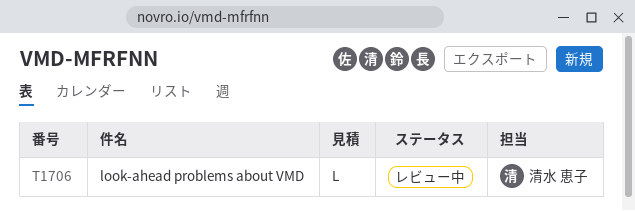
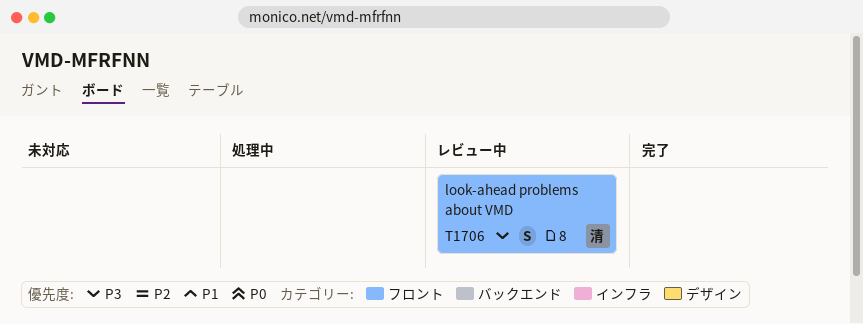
T1706, estimate: L -> S

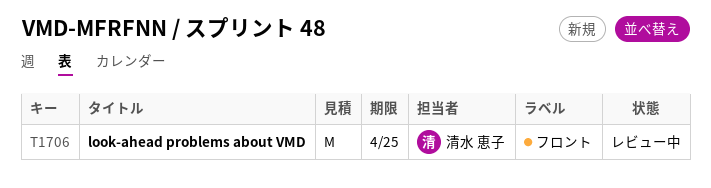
T1706, estimate: S -> M

